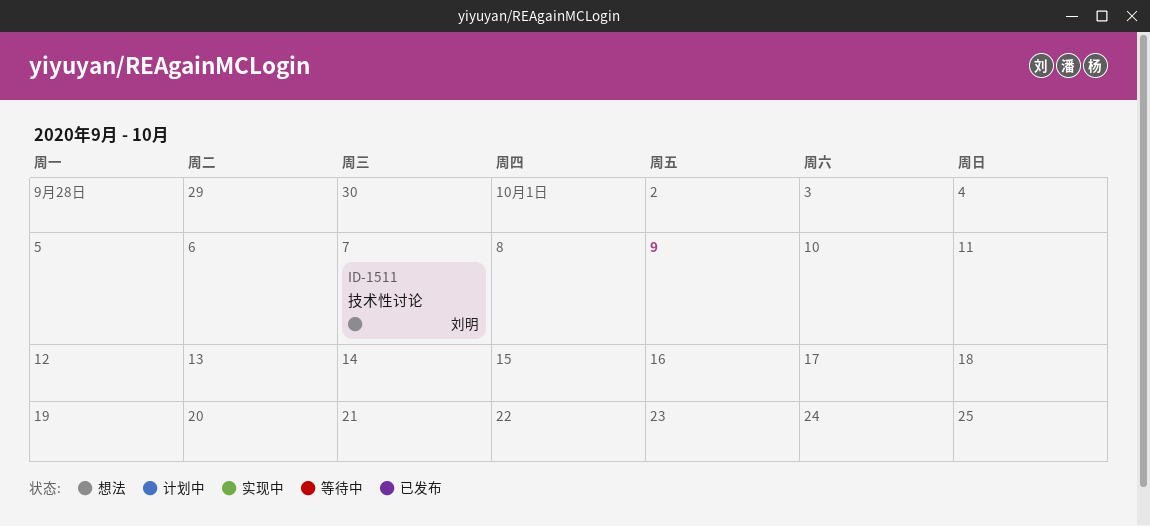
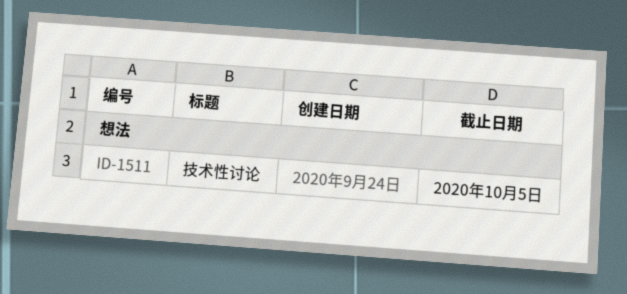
ID-1511, due: Oct 7 -> Oct 5

